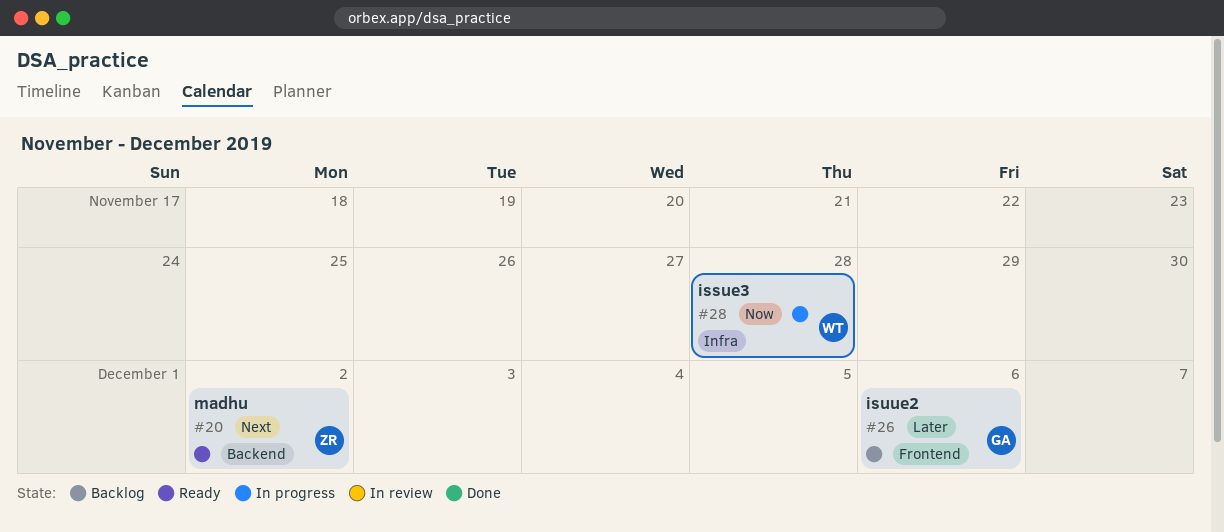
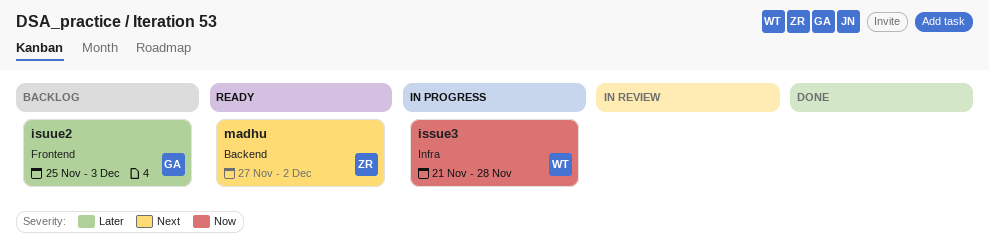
isuue2, due: Dec 6 -> Dec 3

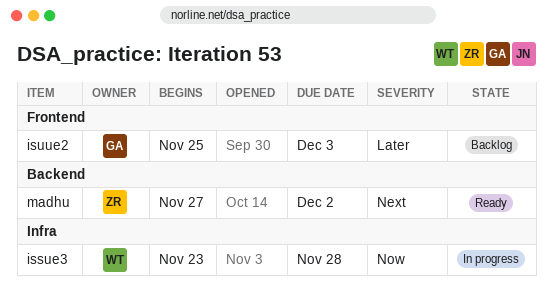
issue3, start: Nov 21 -> Nov 23

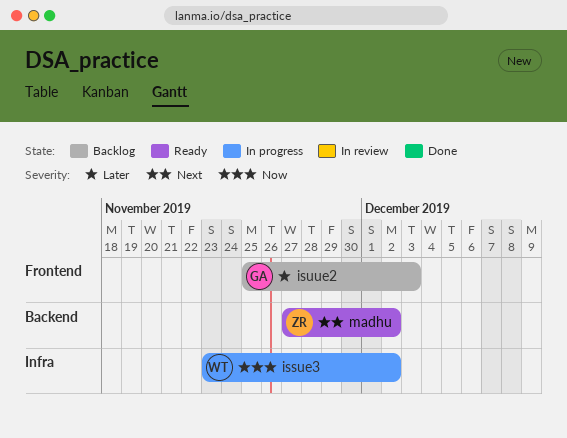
issue3, due: Nov 28 -> Dec 2

